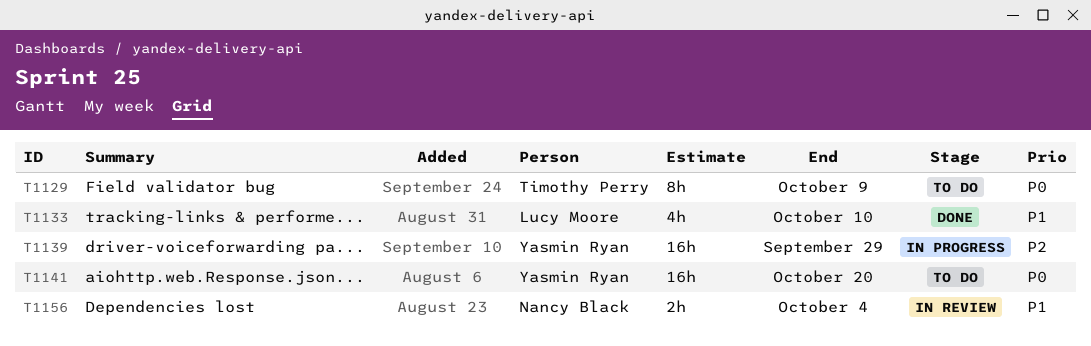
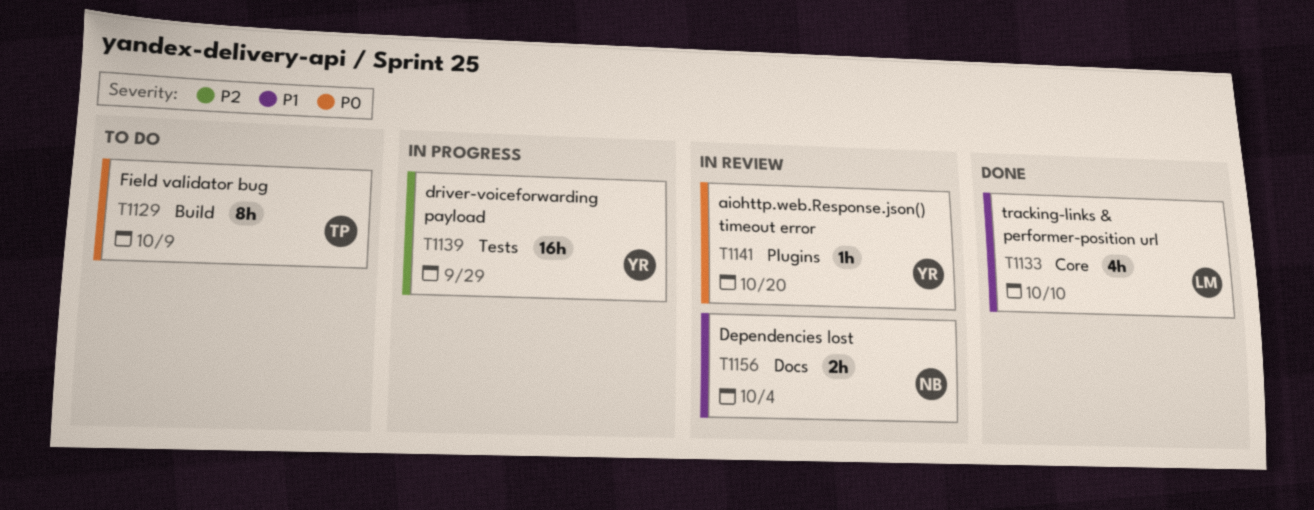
T1141, status: To do -> In review
T1141, estimate: 16h -> 1h

